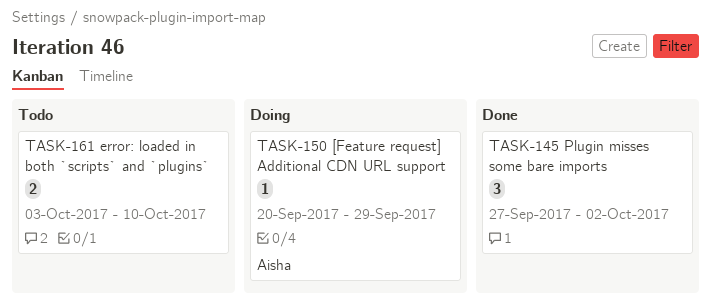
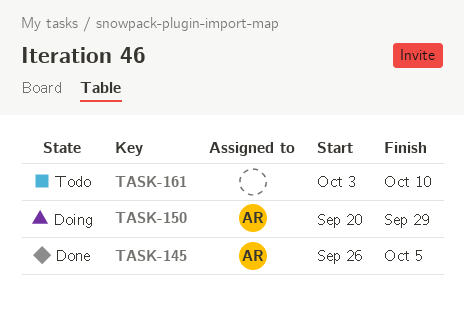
TASK-145, owner: none -> Aisha
TASK-145, start: Sep 27 -> Sep 26
TASK-145, due: Oct 2 -> Oct 5

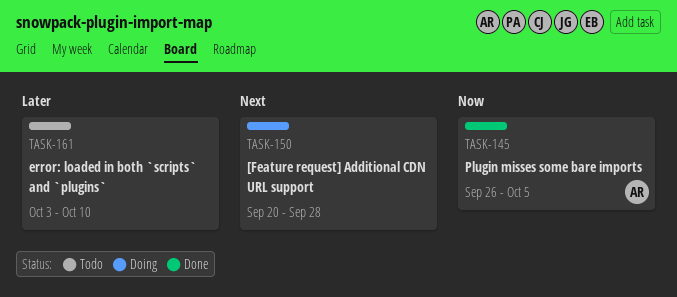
TASK-150, owner: AR -> none
TASK-150, due: Sep 29 -> Sep 28

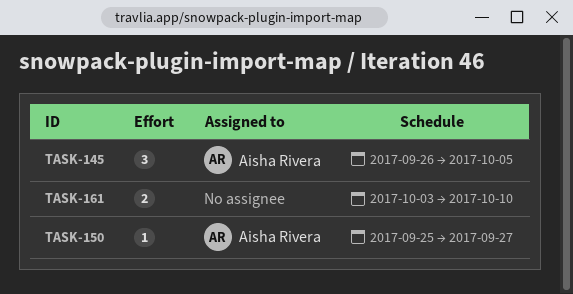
TASK-150, owner: none -> Aisha Rivera
TASK-150, start: Sep 20 -> Sep 25
TASK-150, due: Sep 28 -> Sep 27

